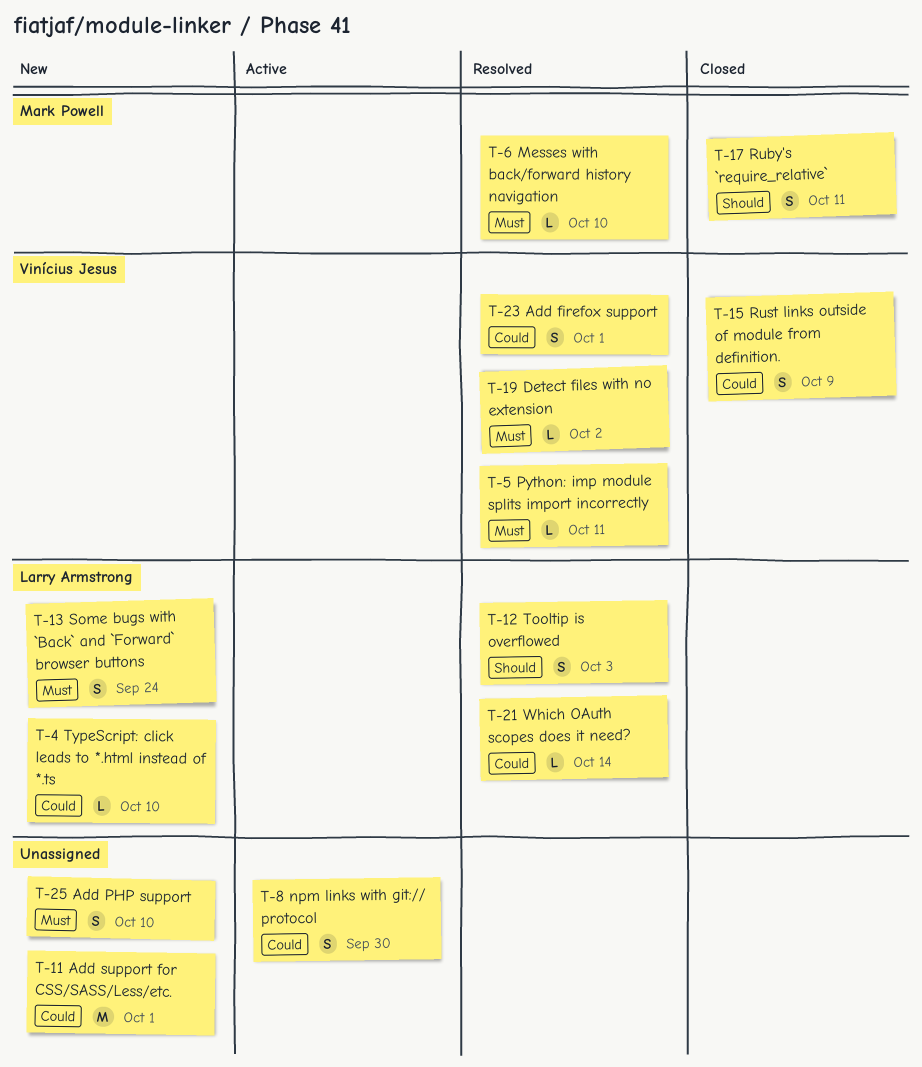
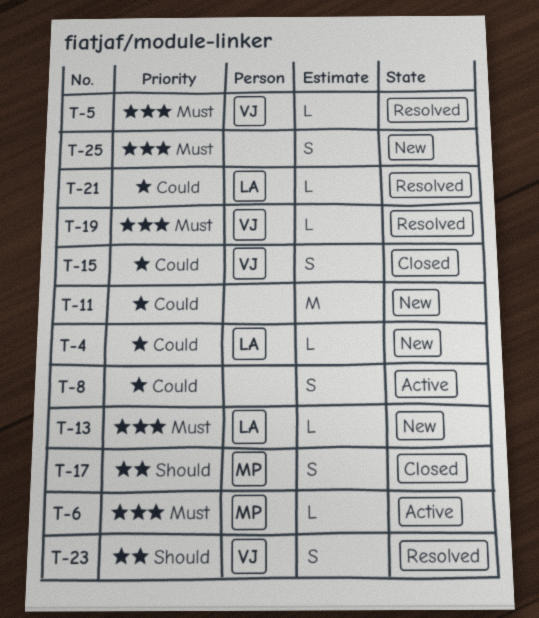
T-6, status: Resolved -> Active
T-12: present -> none
T-13, estimate: S -> L
T-23, priority: Could -> Should

